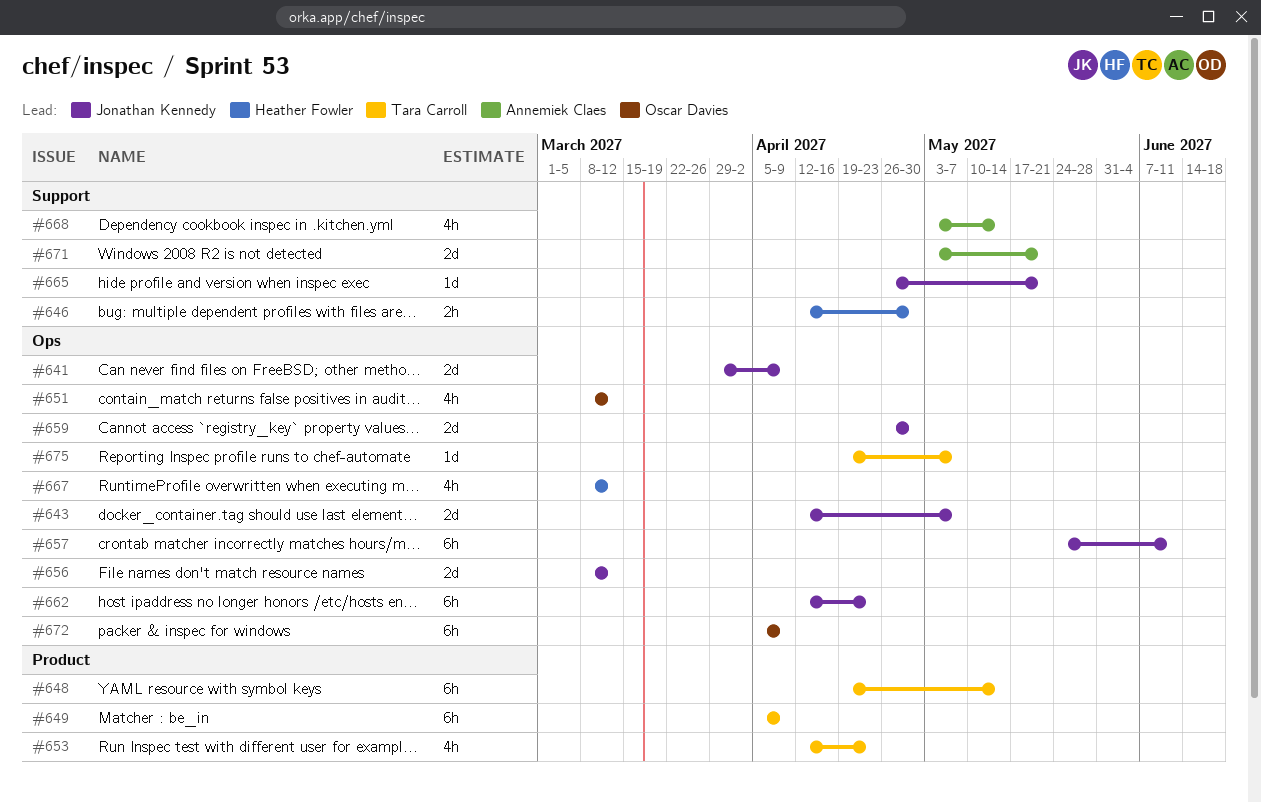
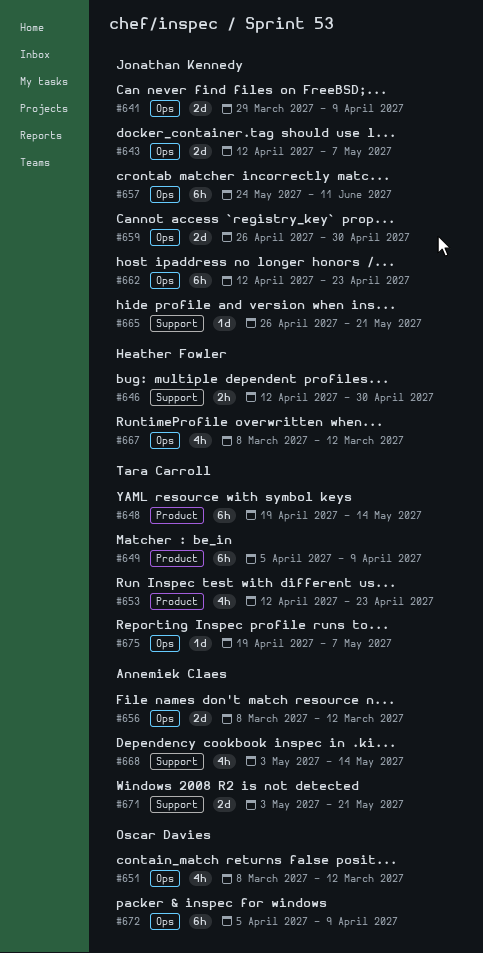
#656, owner: Jonathan Kennedy -> Annemiek Claes

